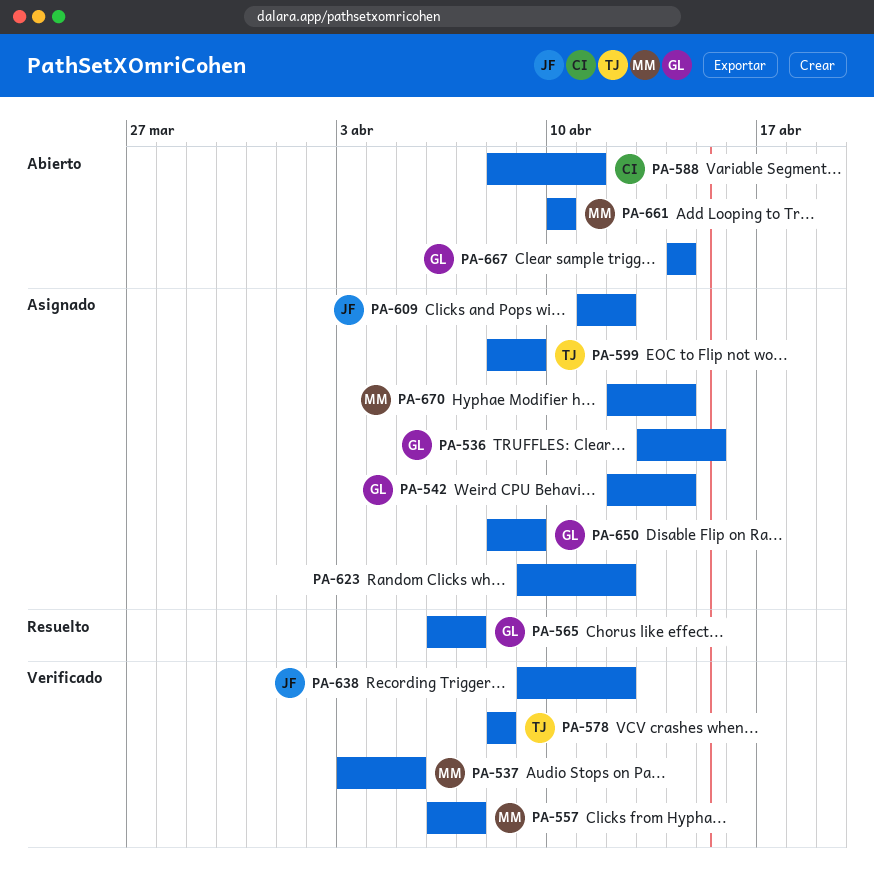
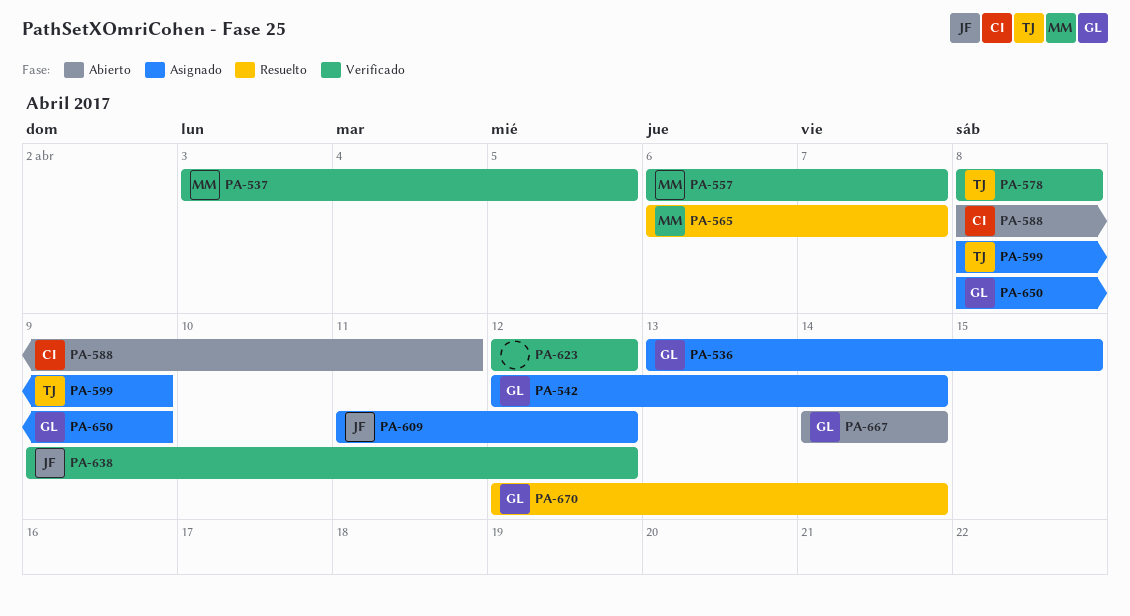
PA-565, owner: GL -> MM
PA-623, status: Asignado -> Verificado
PA-623, start: Apr 9 -> Apr 12
PA-661: present -> none
PA-670, status: Asignado -> Resuelto
PA-670, owner: MM -> GL

